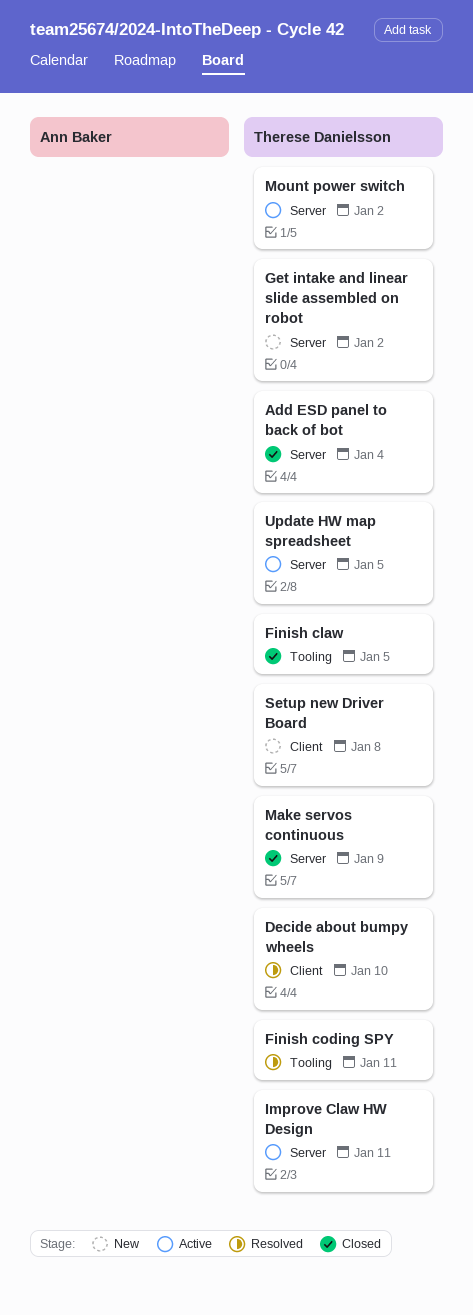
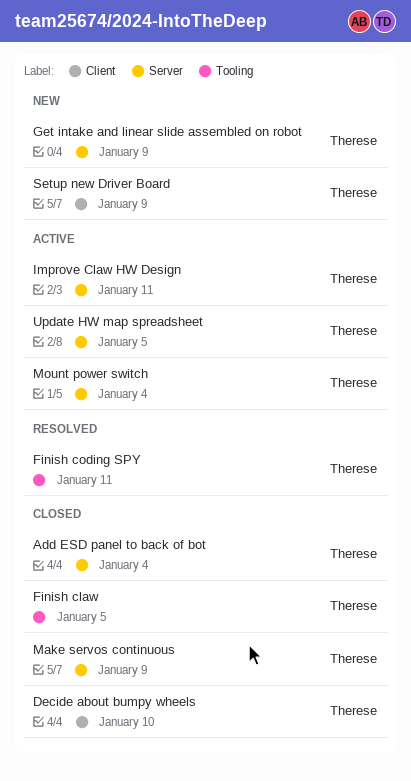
Decide about bumpy wheels, status: Resolved -> Closed
Get intake and linear slide assembled on robot, due: Jan 2 -> Jan 9
Mount power switch, due: Jan 2 -> Jan 4
Setup new Driver Board, due: Jan 8 -> Jan 9

